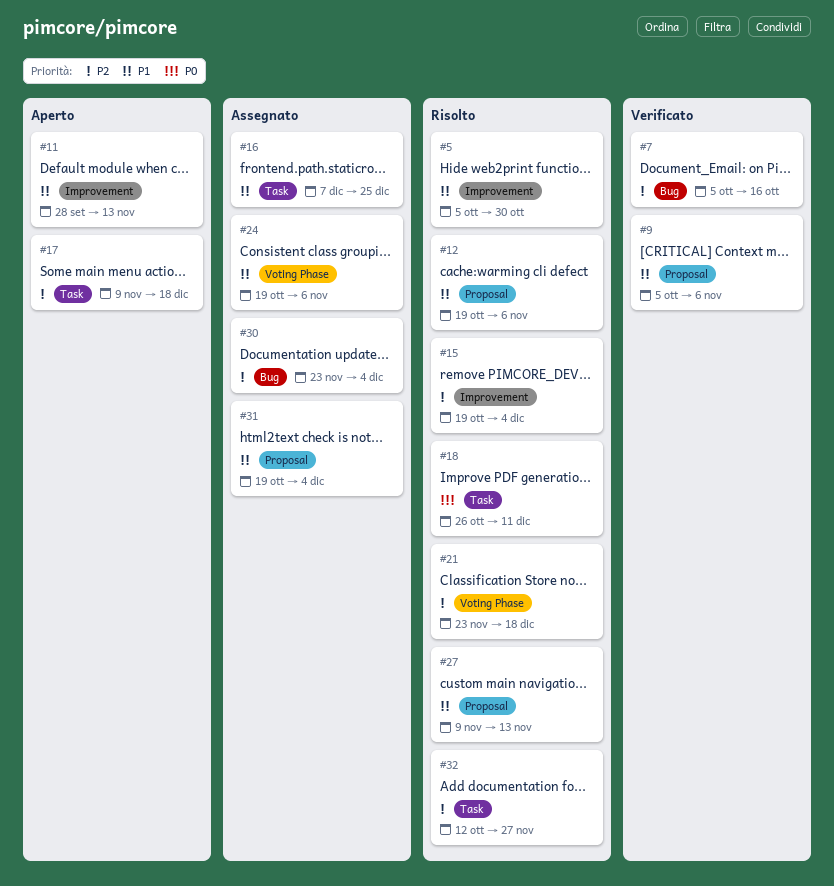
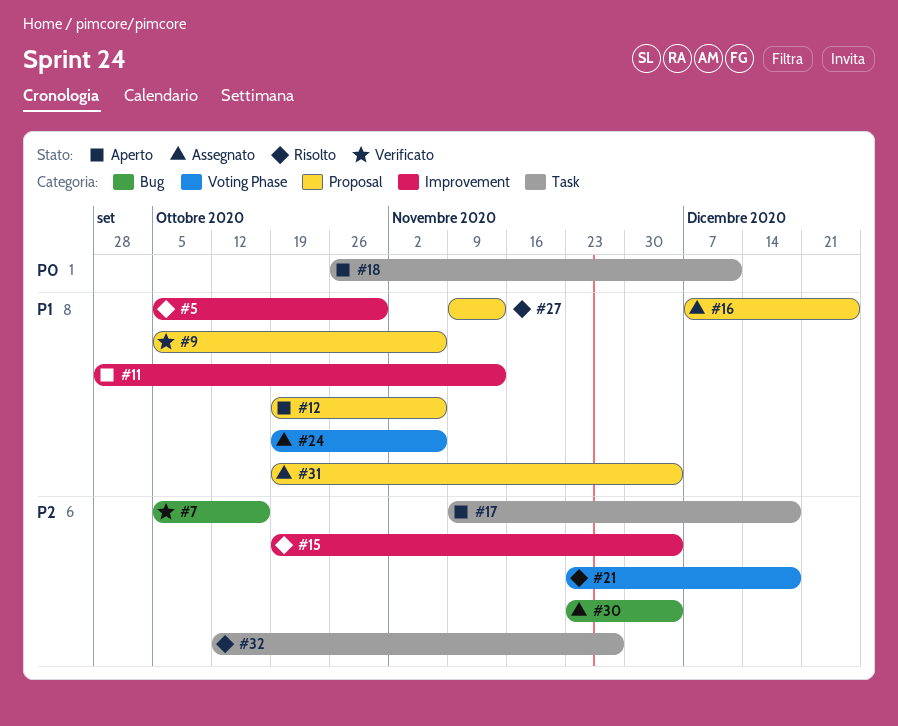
#12, status: Risolto -> Aperto
#16, label: Task -> Proposal
#18, status: Risolto -> Aperto

